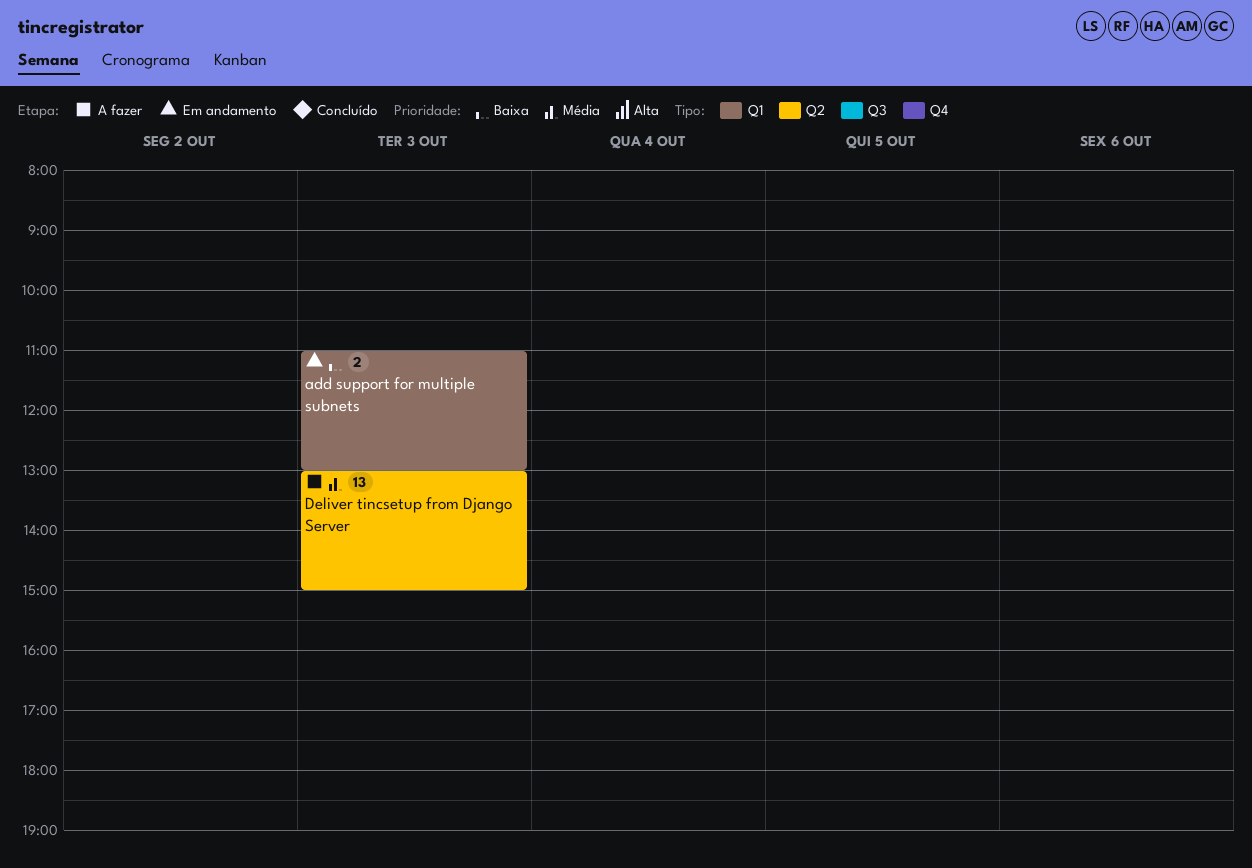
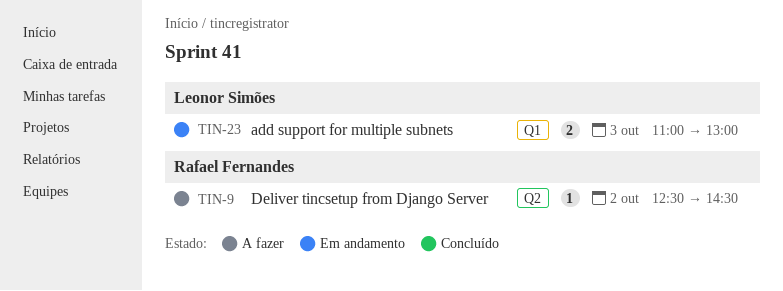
Deliver tincsetup from Django Server, estimate: 13 -> 1
Deliver tincsetup from Django Server, day: Oct 3 -> Oct 2
Deliver tincsetup from Django Server, begins: 13:00 -> 12:30
Deliver tincsetup from Django Server, ends: 15:00 -> 14:30

